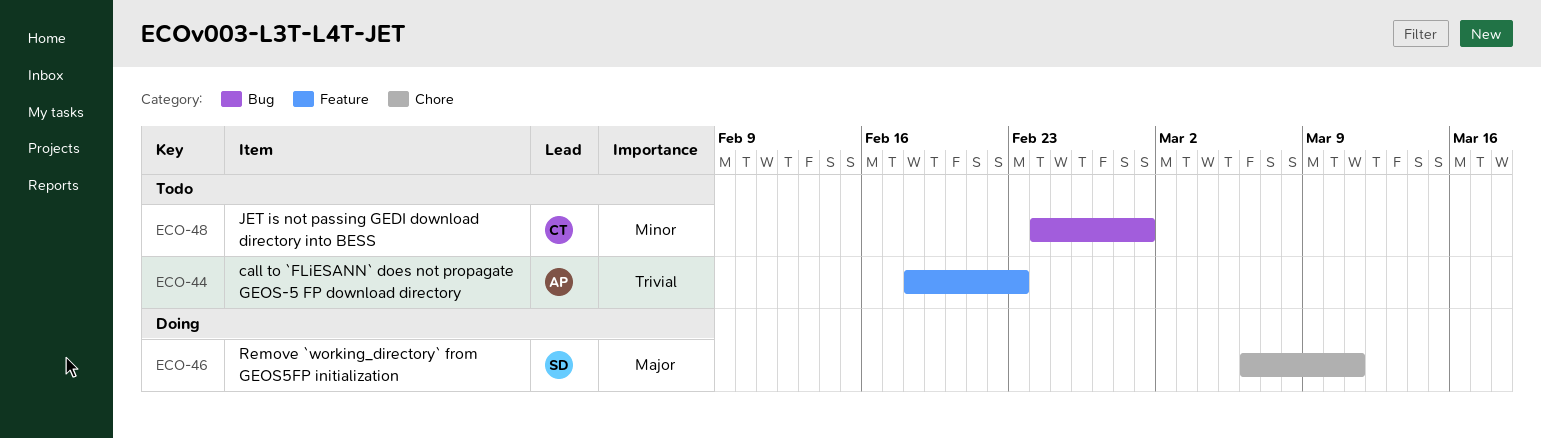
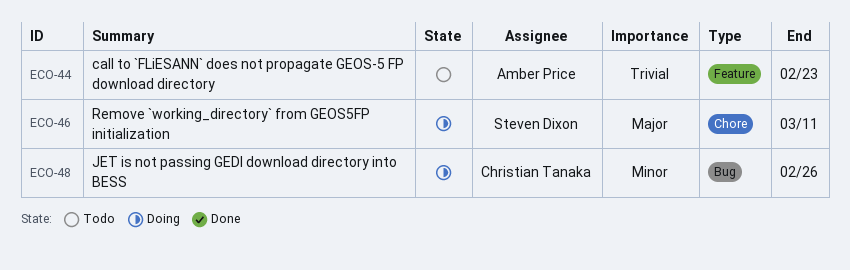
ECO-48, status: Todo -> Doing
ECO-48, due: Mar 1 -> Feb 26

